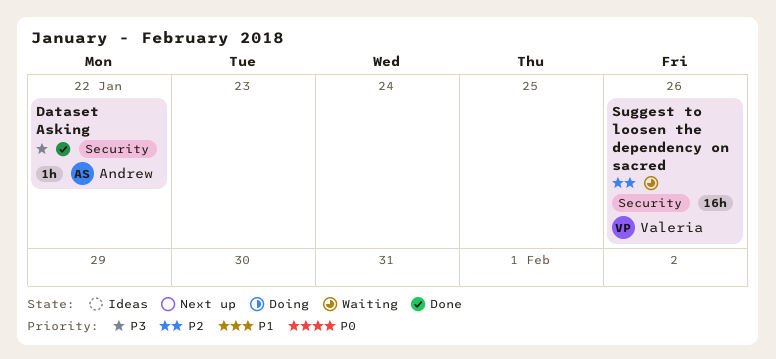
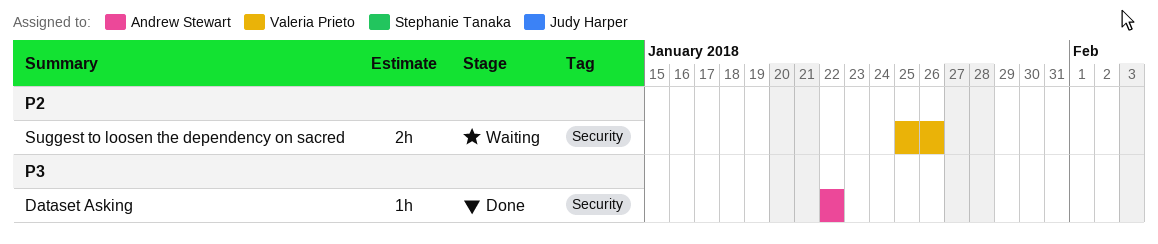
Suggest to loosen the dependency on sacred, estimate: 16h -> 2h

